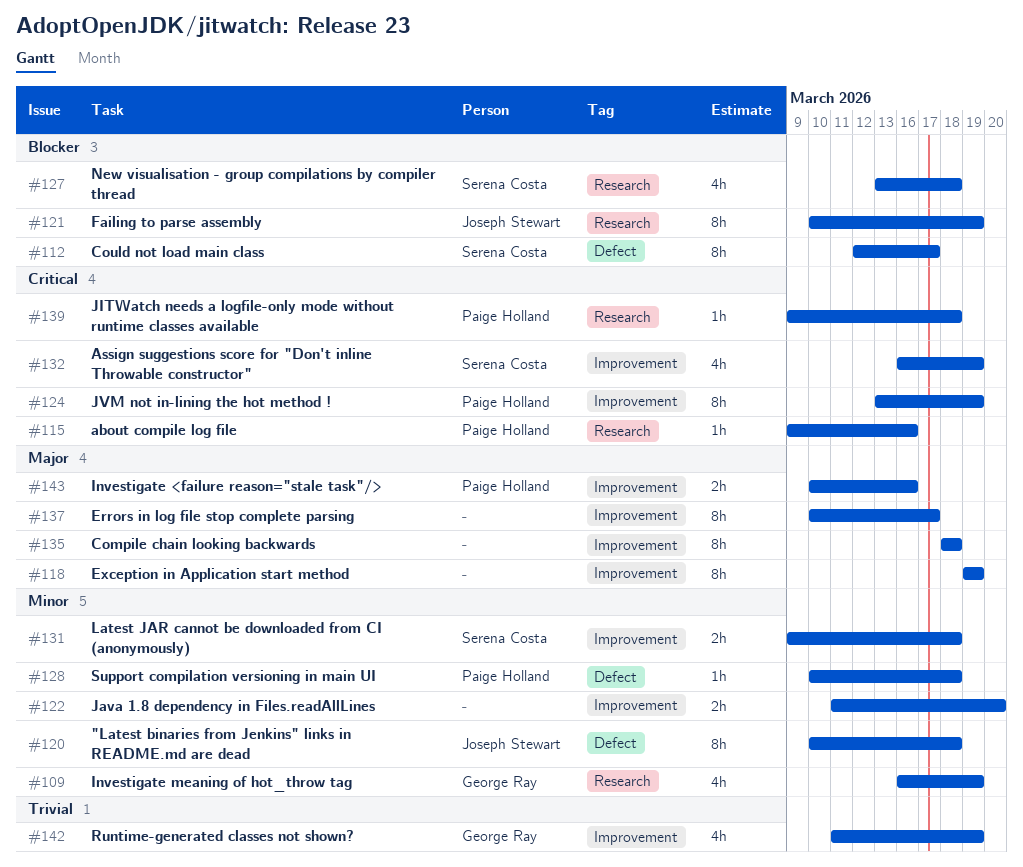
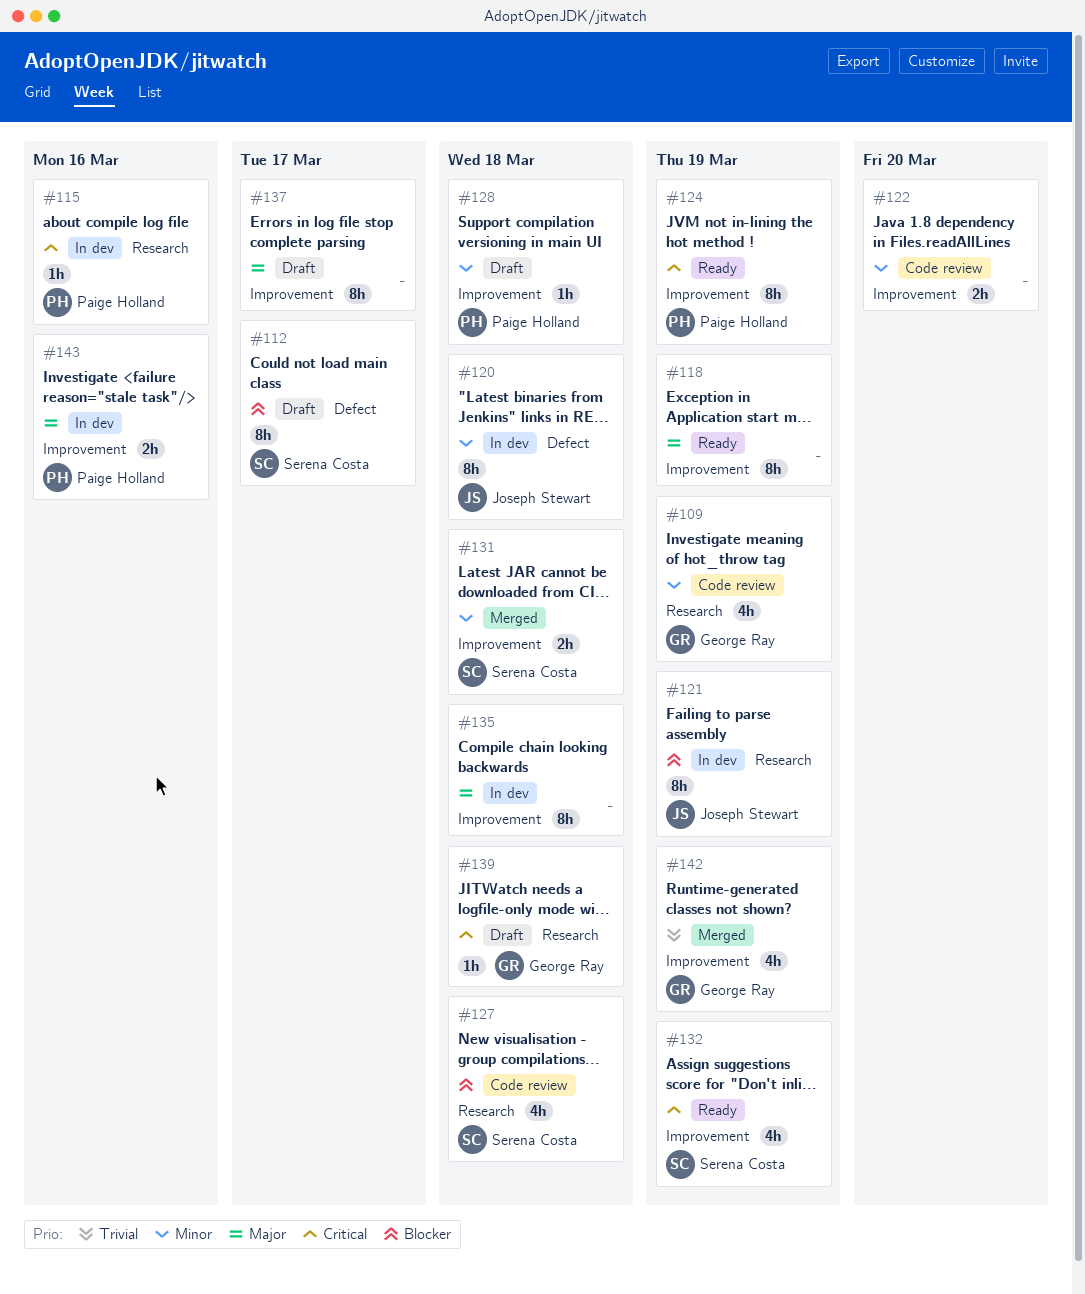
#128, label: Defect -> Improvement
#139, owner: Paige Holland -> George Ray

